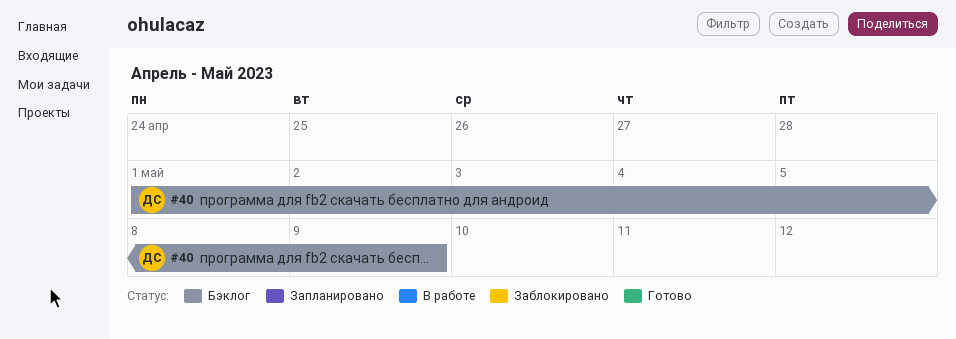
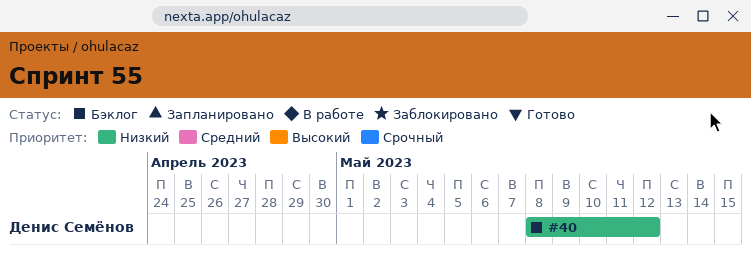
#40, start: May 1 -> May 8
#40, due: May 9 -> May 12

